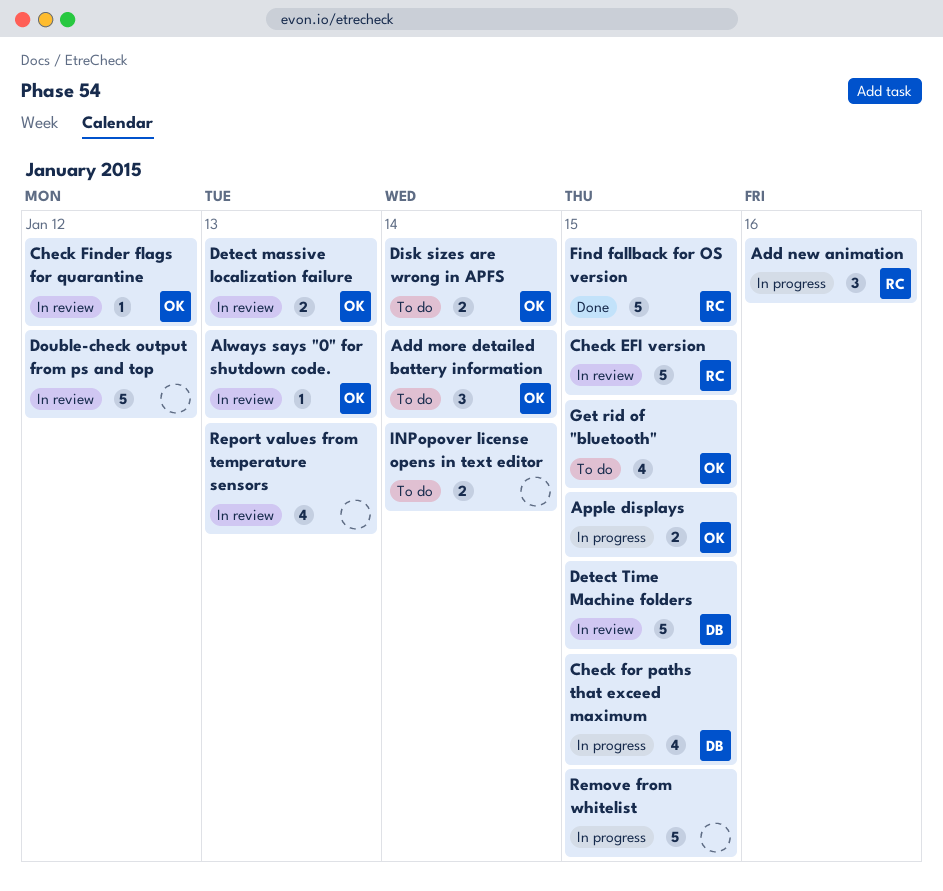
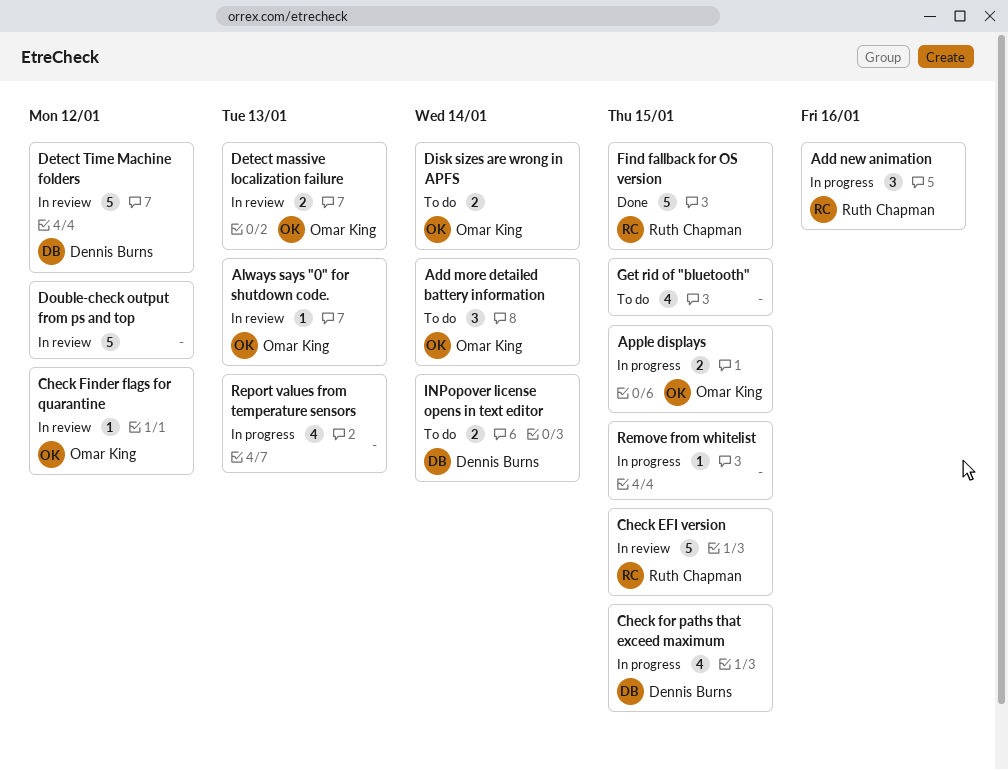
Detect Time Machine folders, due: Jan 15 -> Jan 12
Get rid of "bluetooth", owner: Omar King -> none
INPopover license opens in text editor, owner: none -> Dennis Burns
Remove from whitelist, estimate: 5 -> 1
Report values from temperature sensors, status: In review -> In progress

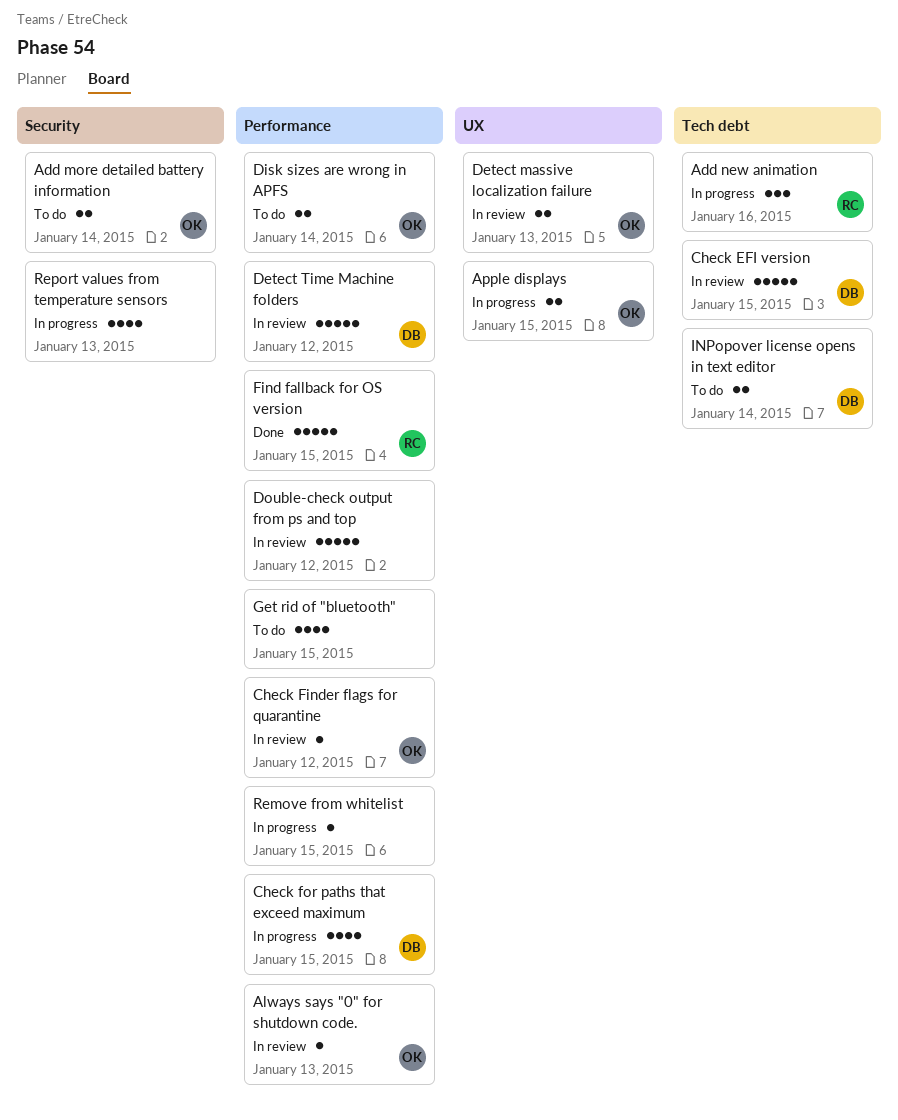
Add more detailed battery information, estimate: 3 -> 2
Check EFI version, owner: Ruth Chapman -> Dennis Burns

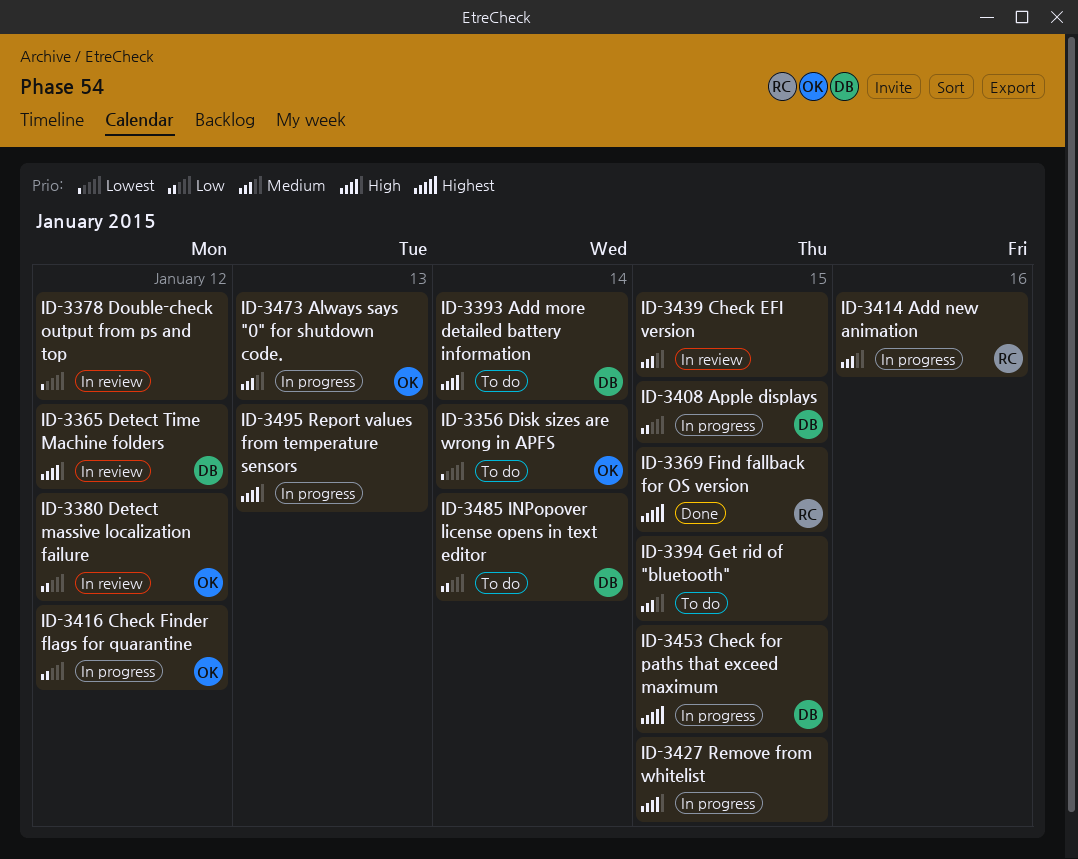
Add more detailed battery information, owner: OK -> DB
Always says "0" for shutdown code., status: In review -> In progress
Apple displays, owner: OK -> DB
Check EFI version, owner: DB -> none
Check Finder flags for quarantine, status: In review -> In progress
Detect massive localization failure, due: Jan 13 -> Jan 12

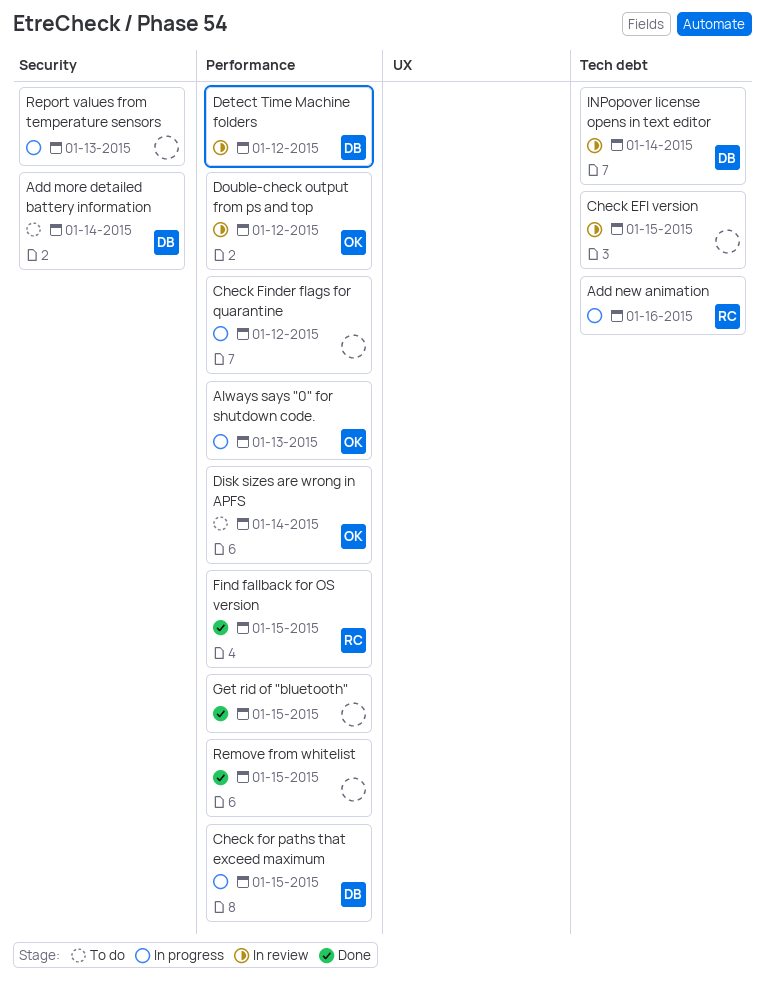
Apple displays: present -> none
Check Finder flags for quarantine, owner: OK -> none
Detect massive localization failure: present -> none
Double-check output from ps and top, owner: none -> OK
Get rid of "bluetooth", status: To do -> Done
INPopover license opens in text editor, status: To do -> In review
Remove from whitelist, status: In progress -> Done

